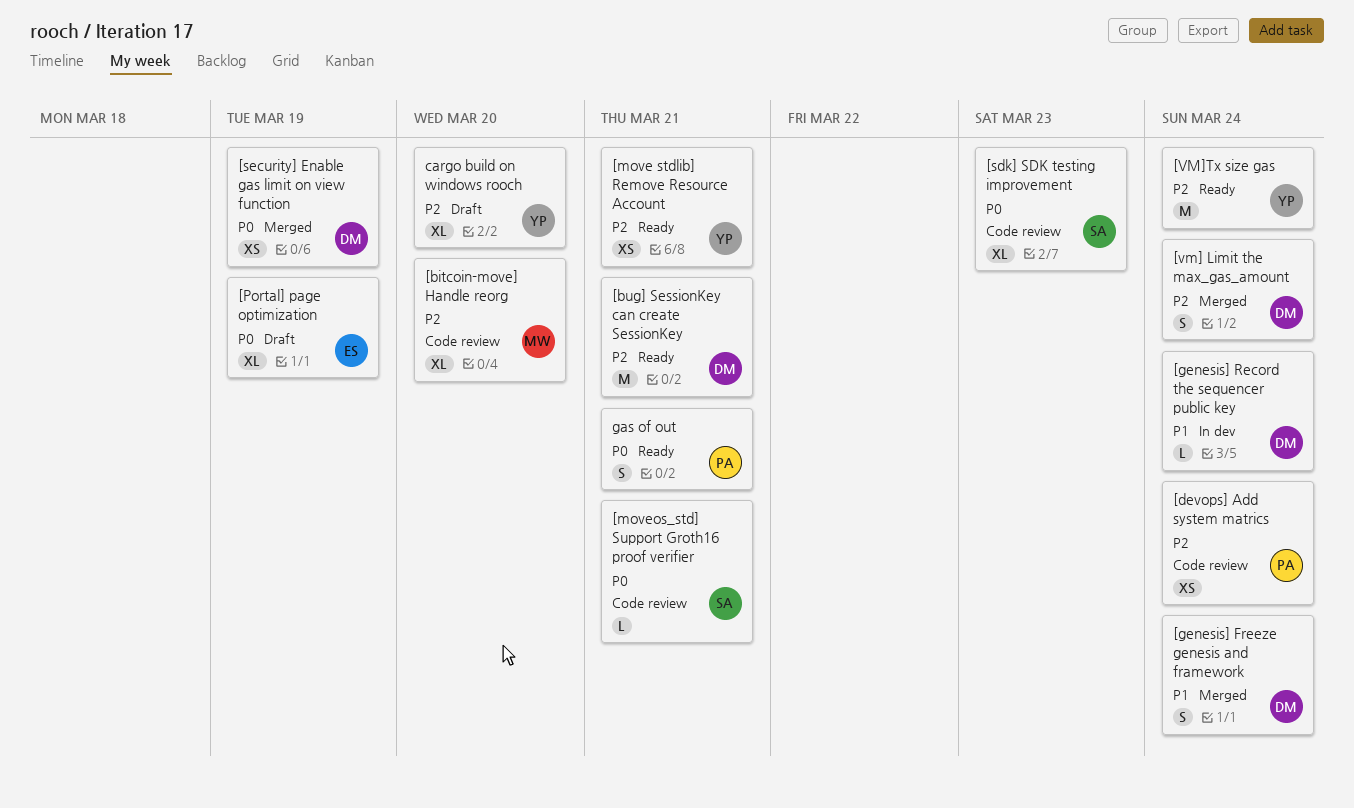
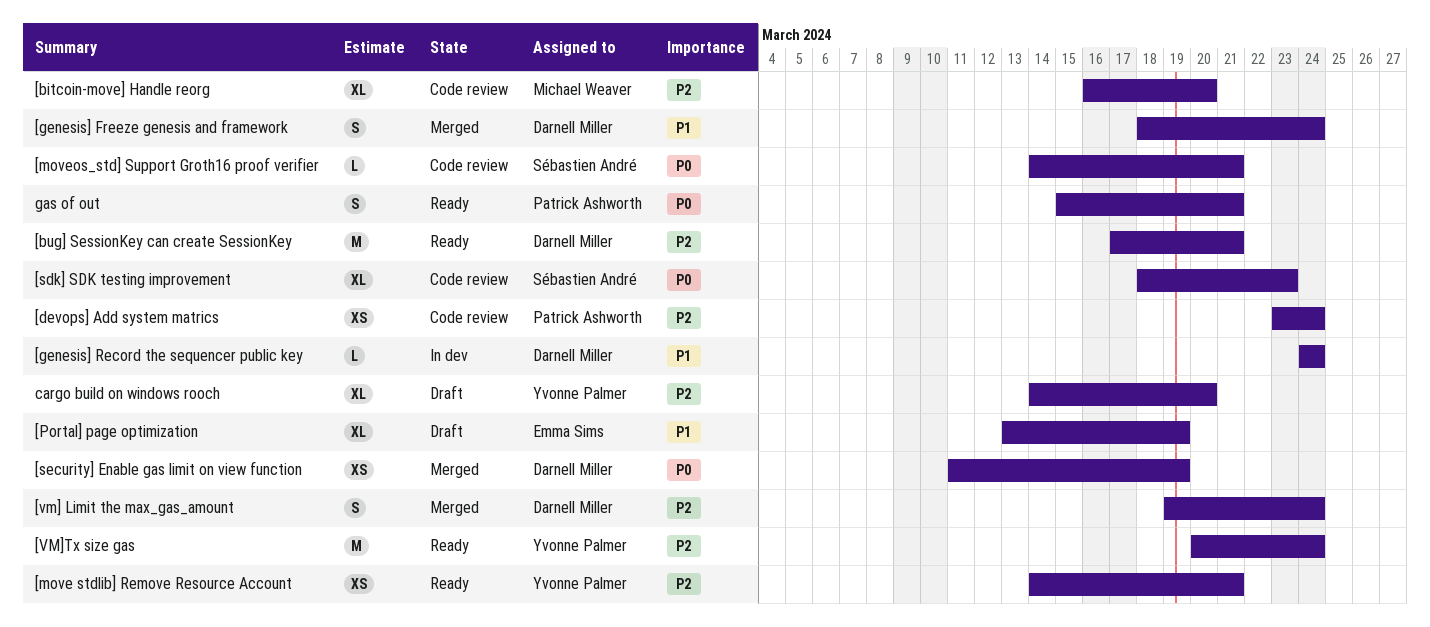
[Portal] page optimization, priority: P0 -> P1

